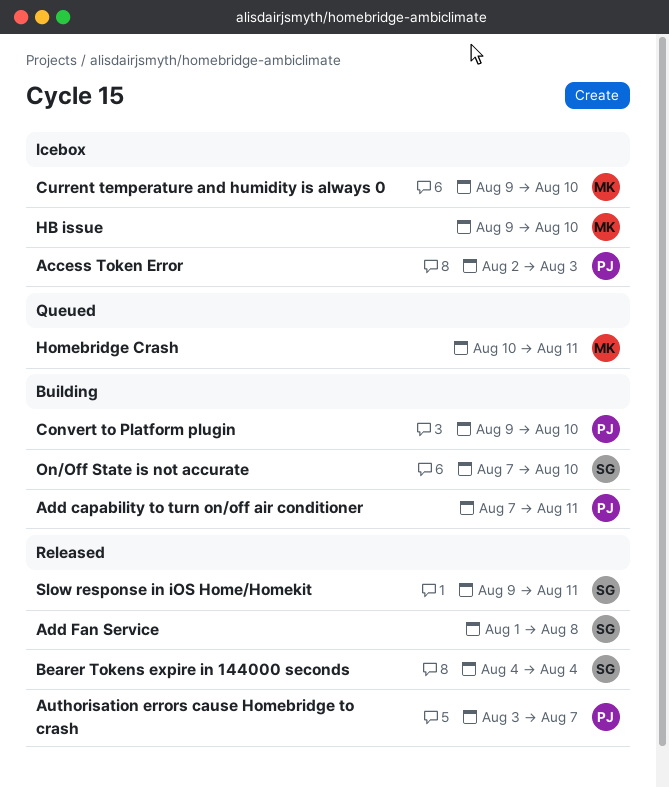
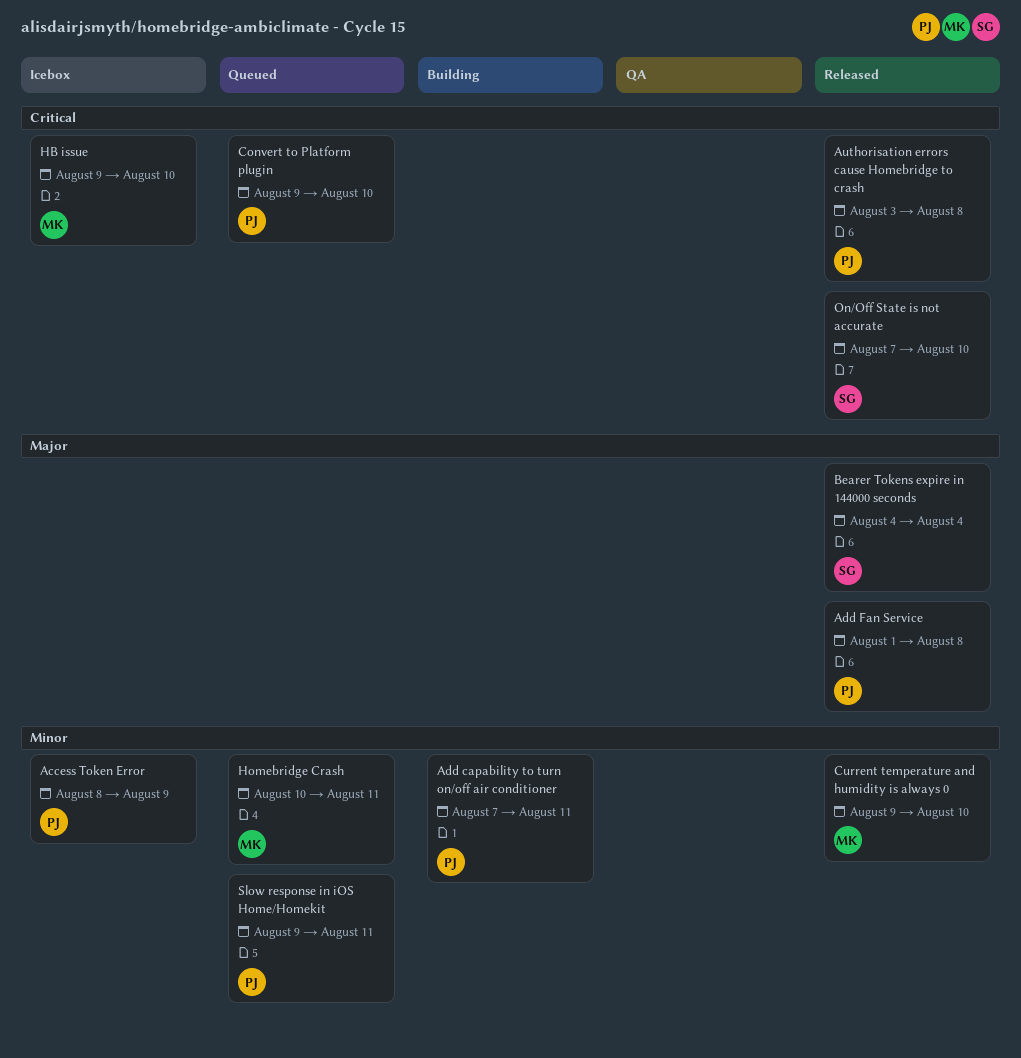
Access Token Error, start: Aug 2 -> Aug 8
Access Token Error, due: Aug 3 -> Aug 9
Add Fan Service, owner: SG -> PJ
Authorisation errors cause Homebridge to crash, due: Aug 7 -> Aug 8
Convert to Platform plugin, status: Building -> Queued
Current temperature and humidity is always 0, status: Icebox -> Released
On/Off State is not accurate, status: Building -> Released
Slow response in iOS Home/Homekit, status: Released -> Queued
Slow response in iOS Home/Homekit, owner: SG -> PJ

